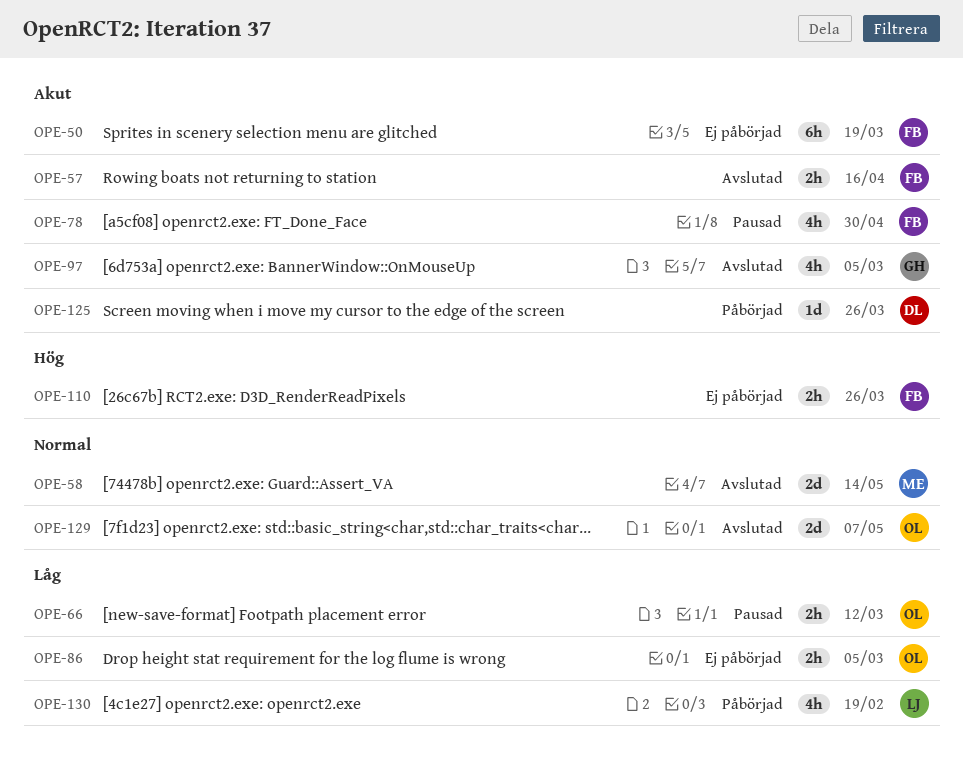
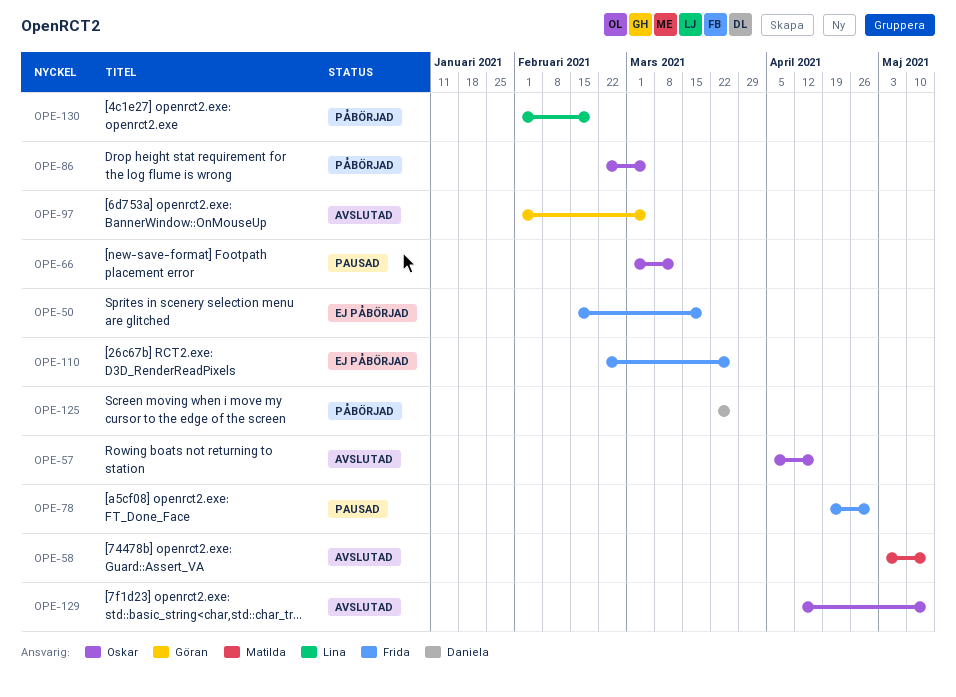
OPE-57, owner: Frida -> Oskar
OPE-86, status: Ej påbörjad -> Påbörjad
OPE-129, due: May 7 -> May 14

